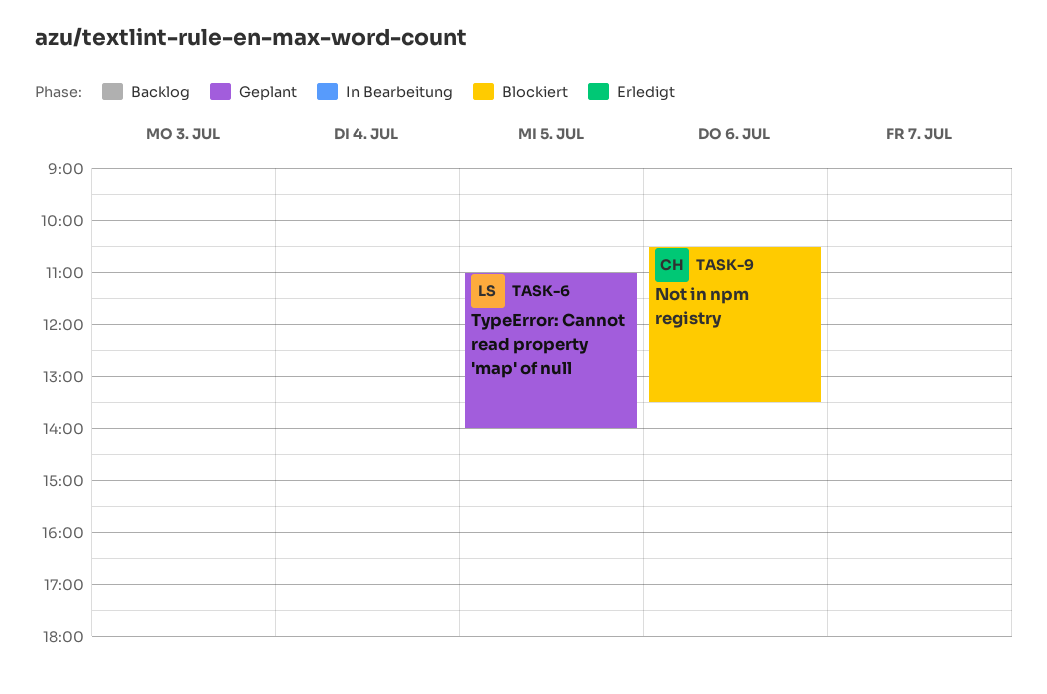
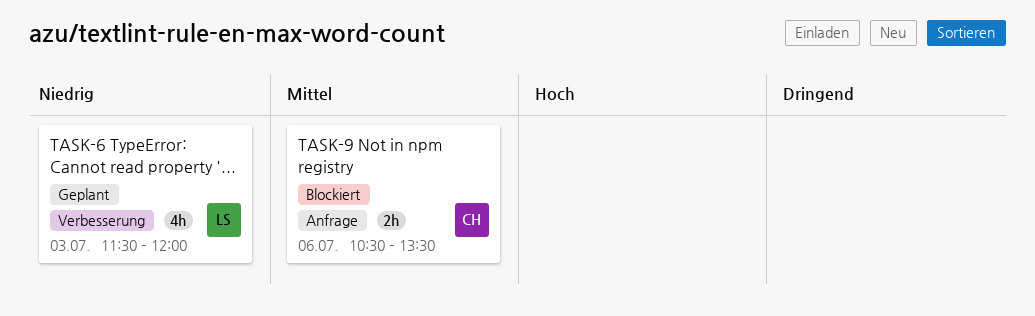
TASK-6, day: Jul 5 -> Jul 3
TASK-6, begins: 11:00 -> 11:30
TASK-6, ends: 14:00 -> 12:00

